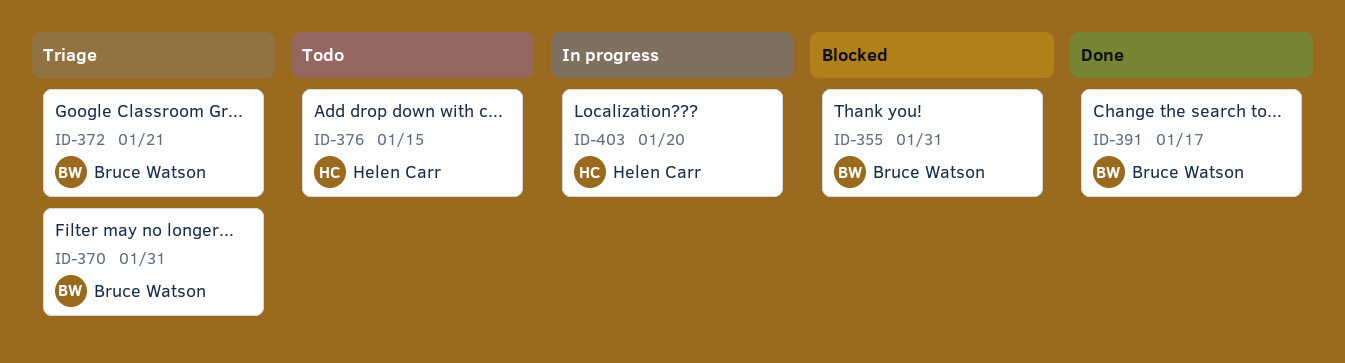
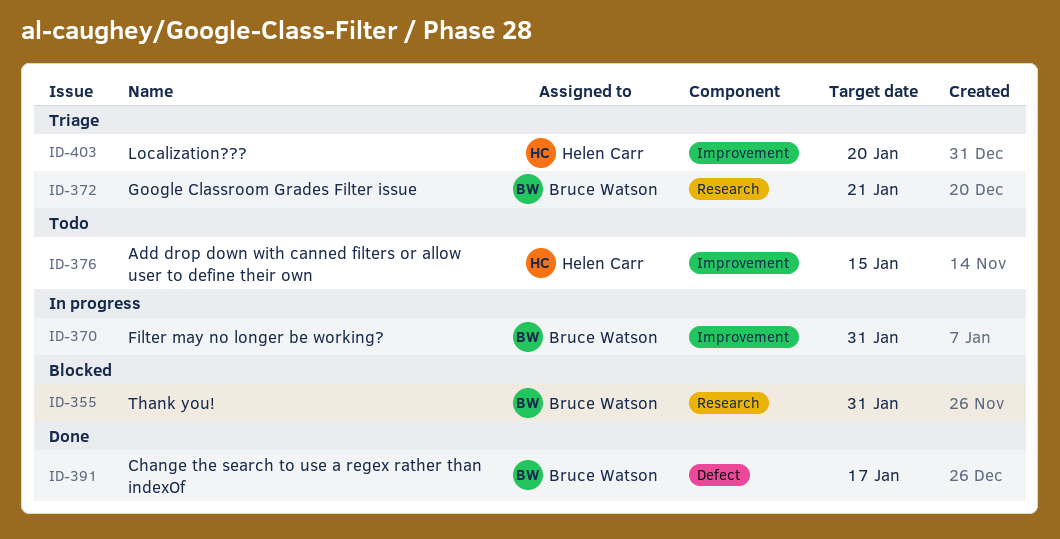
ID-370, status: Triage -> In progress
ID-403, status: In progress -> Triage

